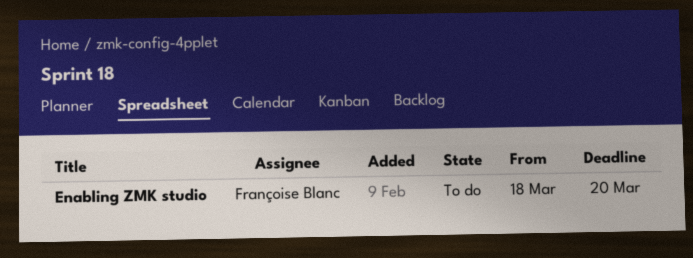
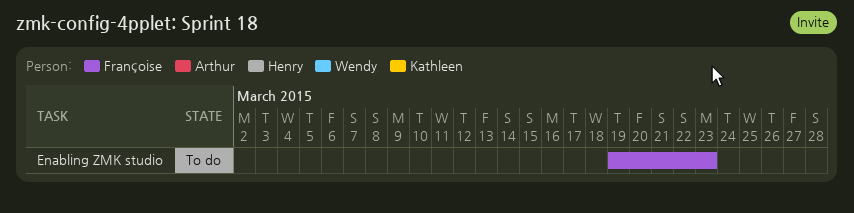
Enabling ZMK studio, start: Mar 18 -> Mar 19
Enabling ZMK studio, due: Mar 20 -> Mar 23

